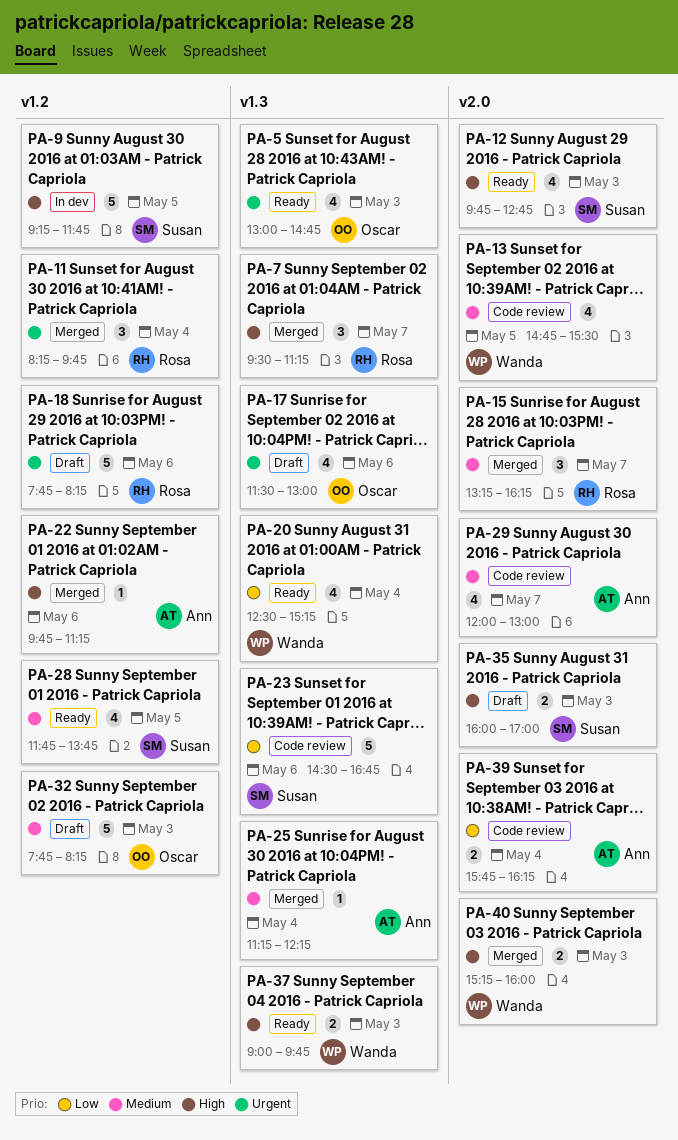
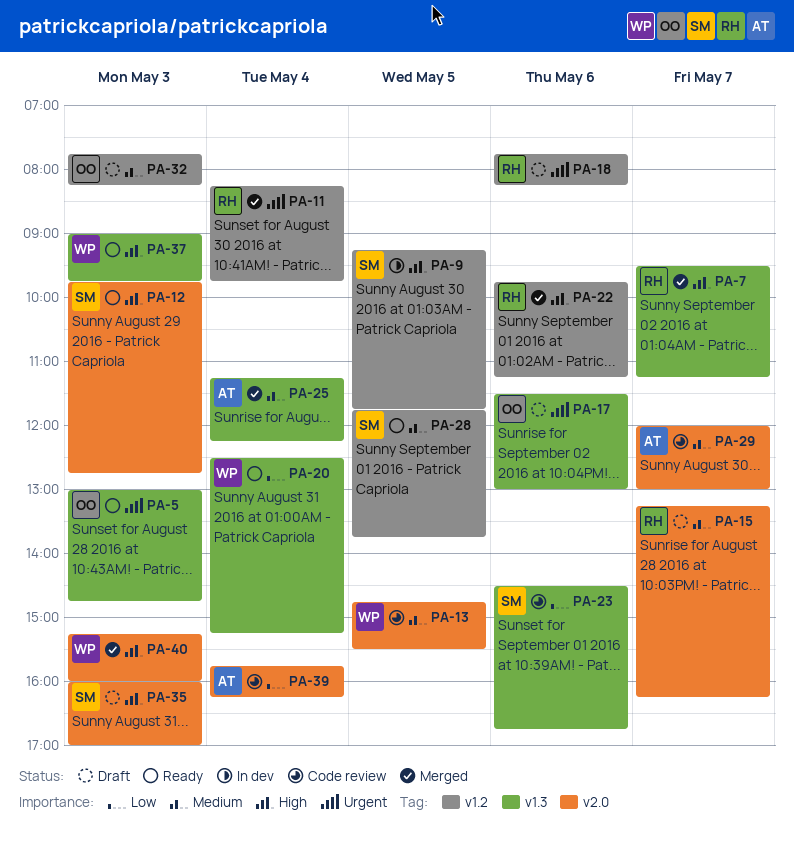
PA-15, status: Merged -> Draft
PA-22, owner: Ann -> Rosa

